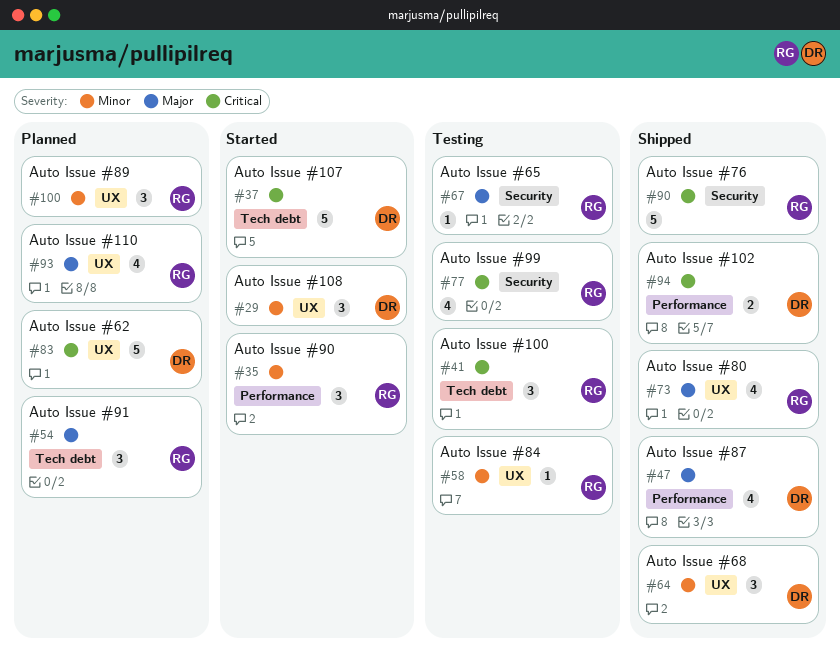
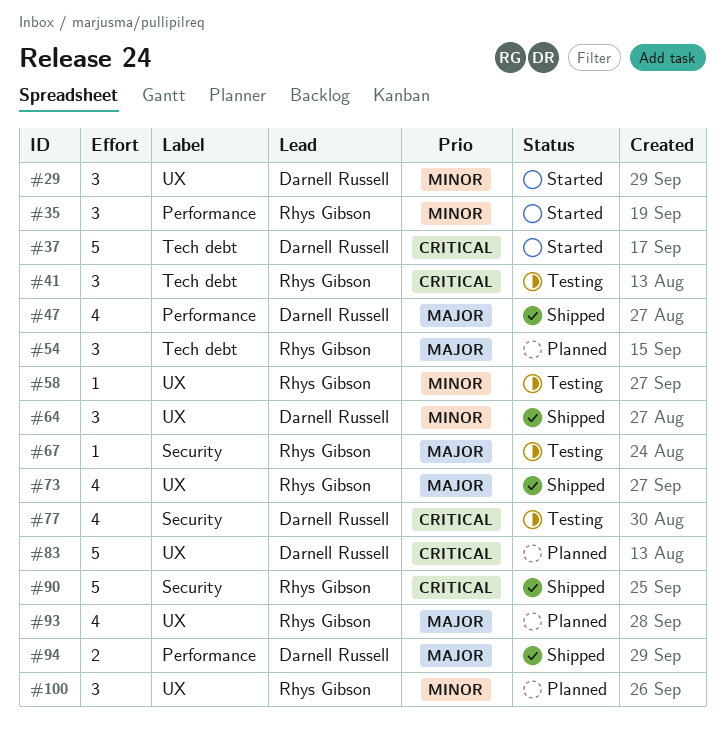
#77, owner: Rhys Gibson -> Darnell Russell
#94, priority: Critical -> Major

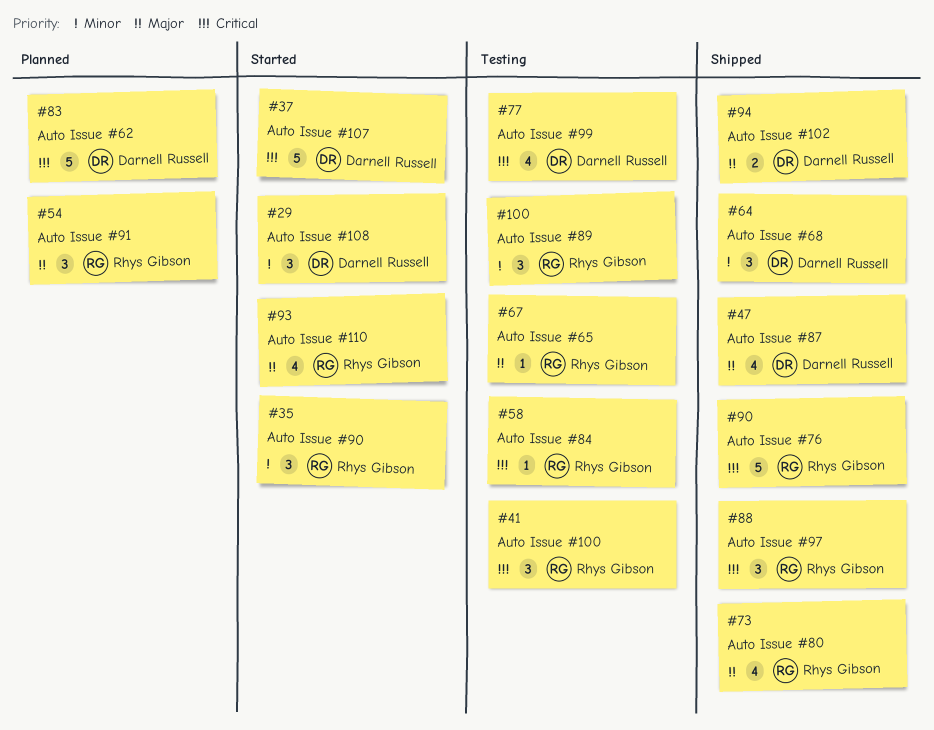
#58, priority: Minor -> Critical
#88: none -> present
#93, status: Planned -> Started
#100, status: Planned -> Testing

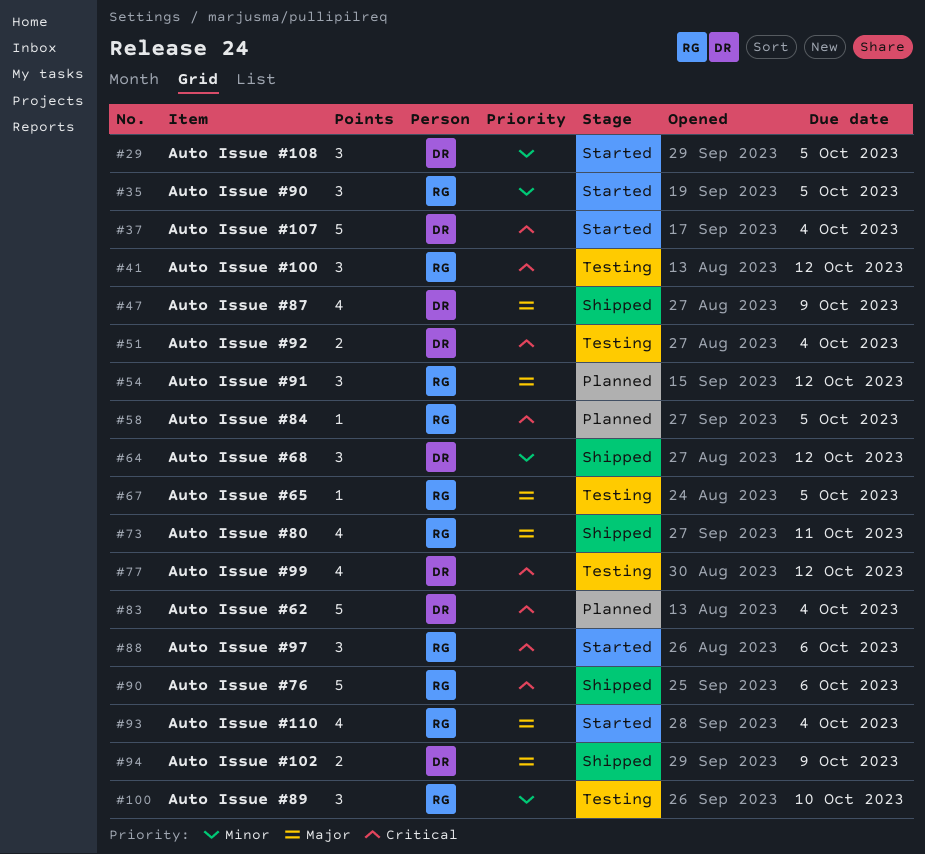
#51: none -> present
#58, status: Testing -> Planned
#88, status: Shipped -> Started

